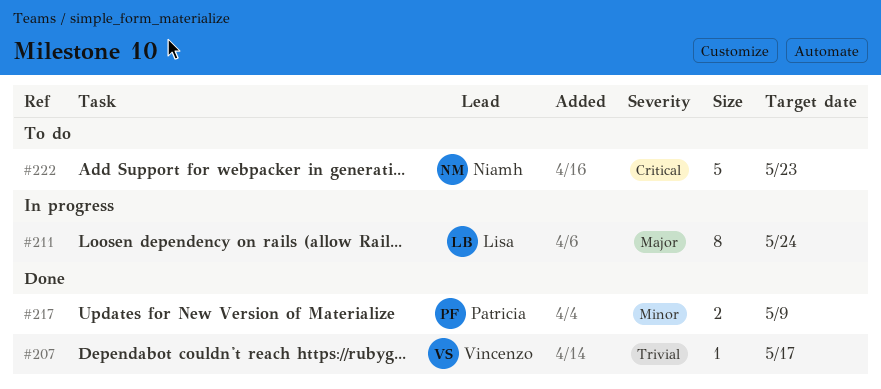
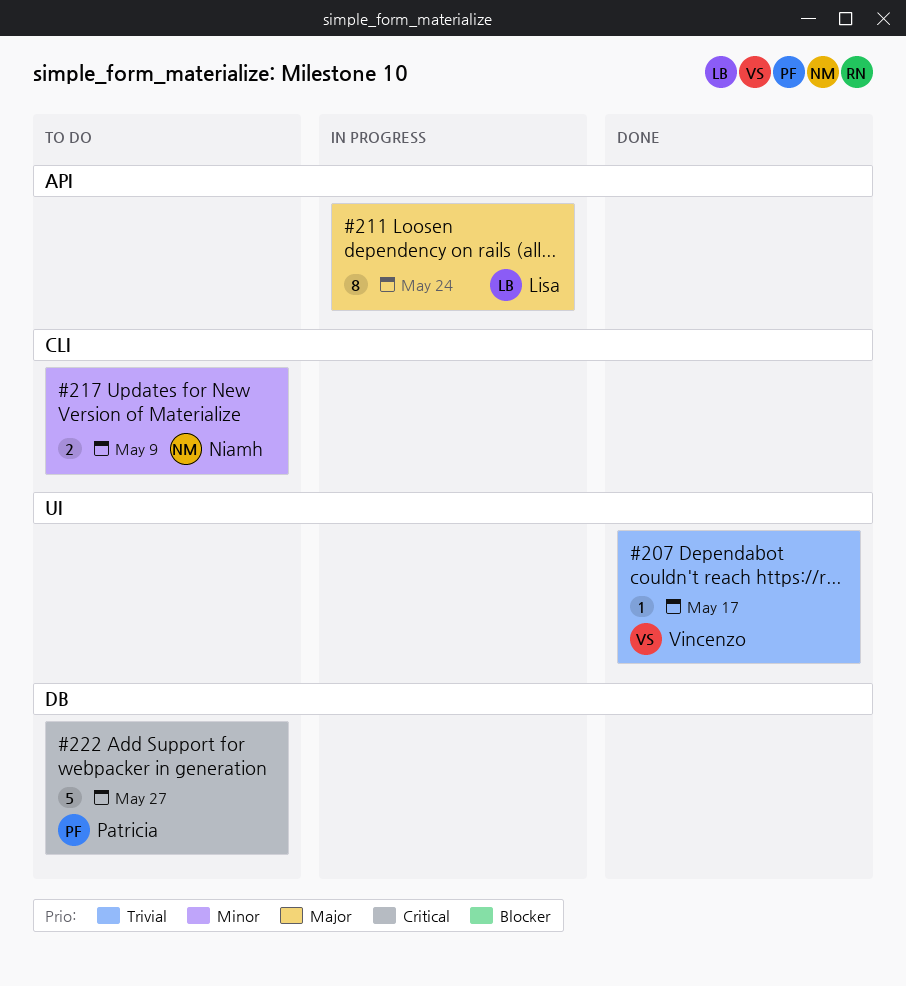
#217, status: Done -> To do
#217, owner: Patricia -> Niamh
#222, owner: Niamh -> Patricia
#222, due: May 23 -> May 27

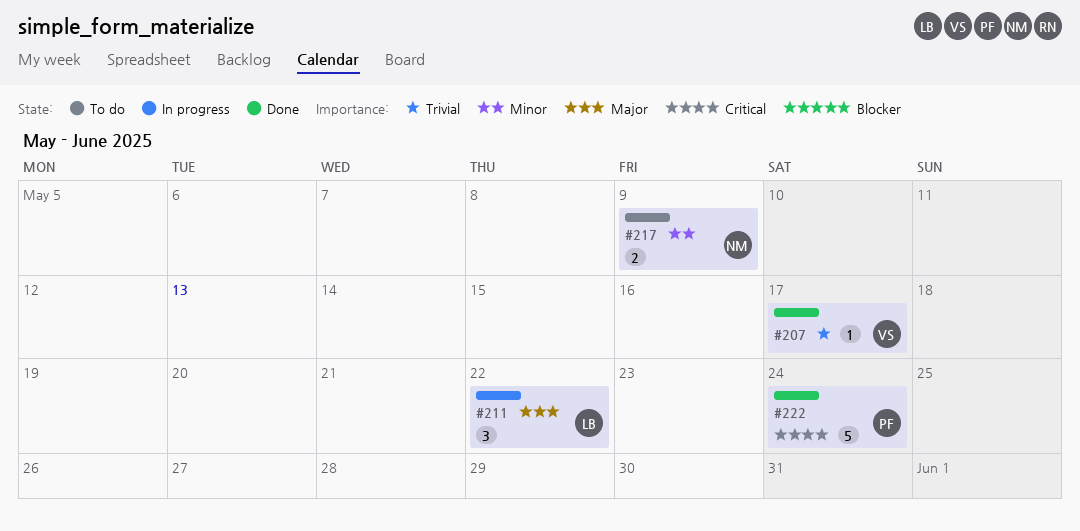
#211, estimate: 8 -> 3
#211, due: May 24 -> May 22
#222, status: To do -> Done
#222, due: May 27 -> May 24

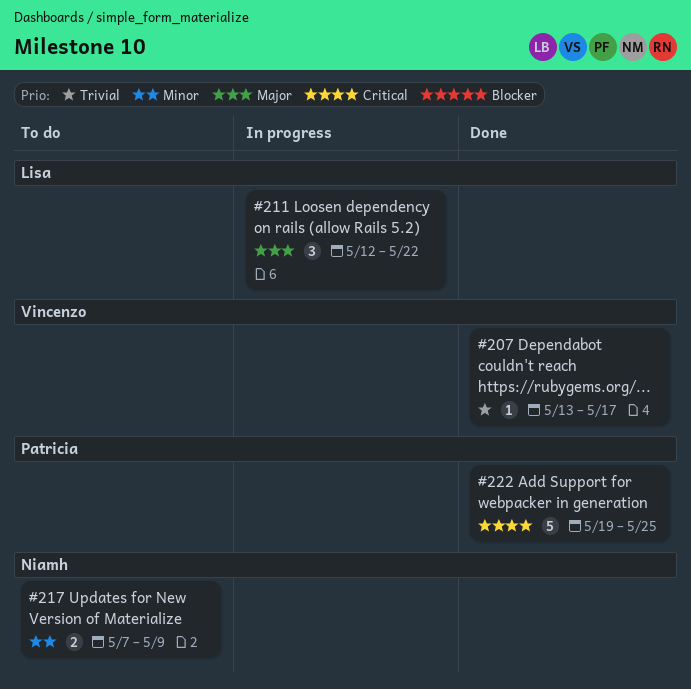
#222, due: May 24 -> May 25

